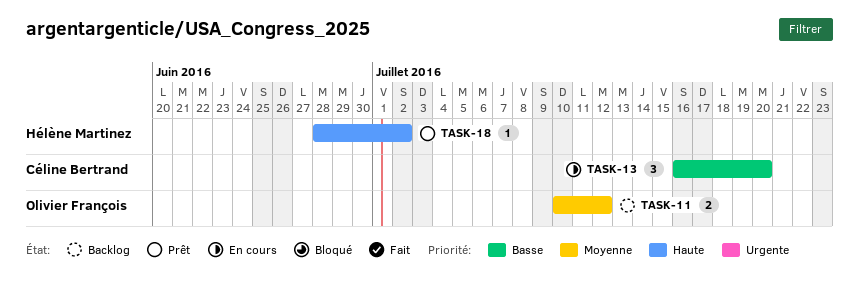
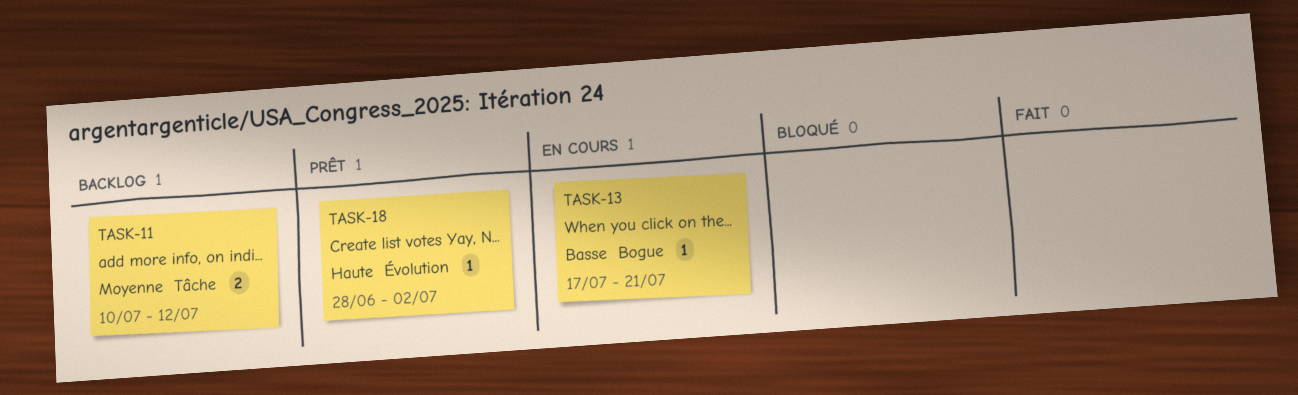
TASK-13, estimate: 3 -> 1
TASK-13, start: Jul 16 -> Jul 17
TASK-13, due: Jul 20 -> Jul 21

